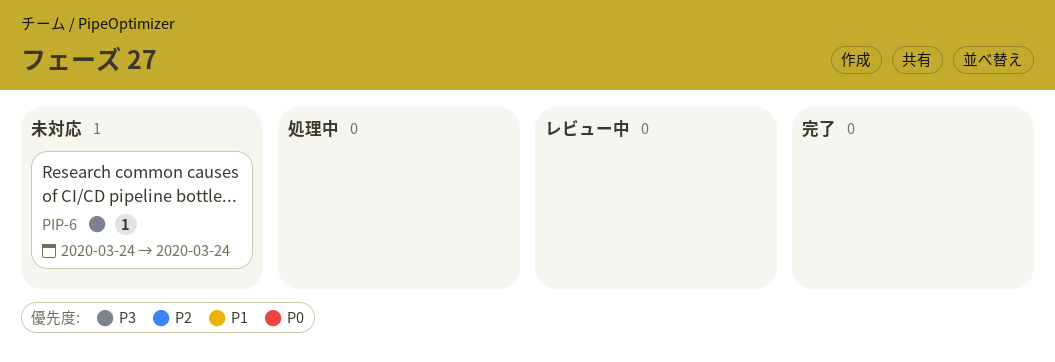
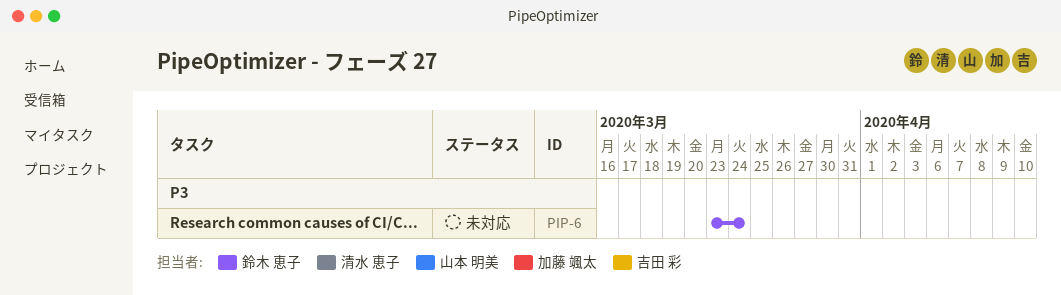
PIP-6, start: Mar 24 -> Mar 23

